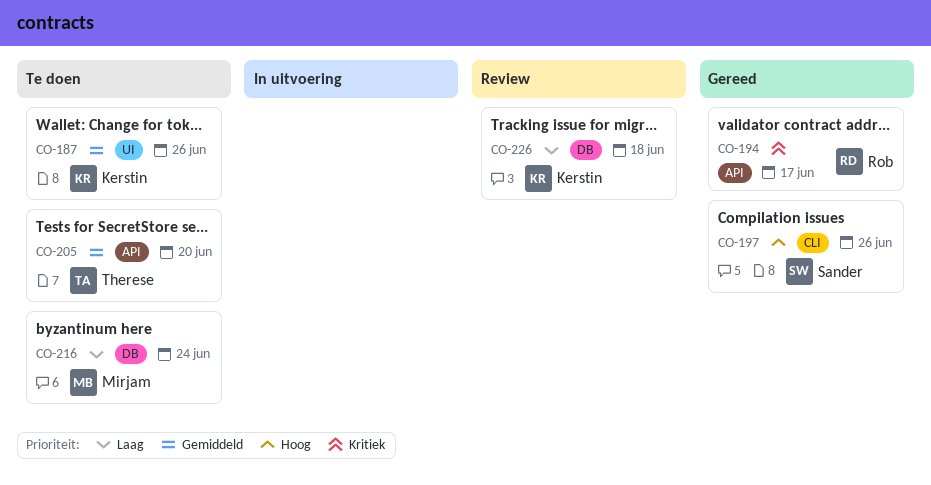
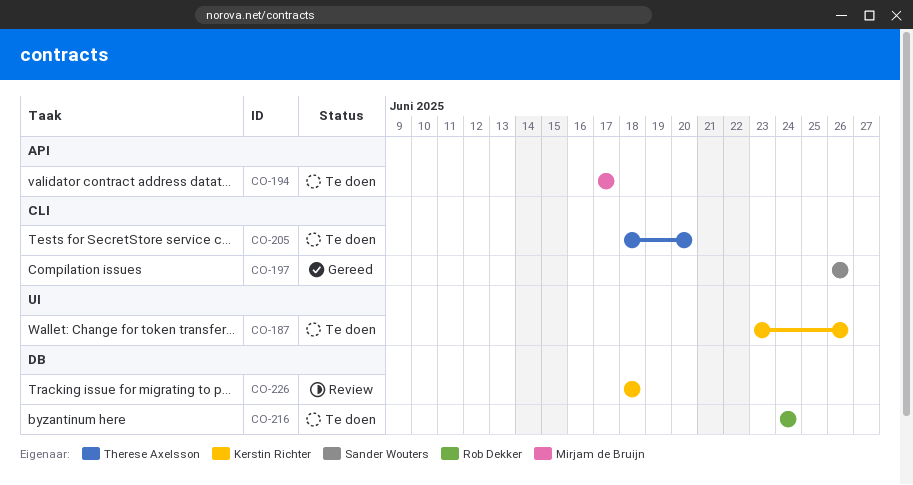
CO-194, status: Gereed -> Te doen
CO-194, owner: Rob Dekker -> Mirjam de Bruijn
CO-205, label: API -> CLI
CO-216, owner: Mirjam de Bruijn -> Rob Dekker

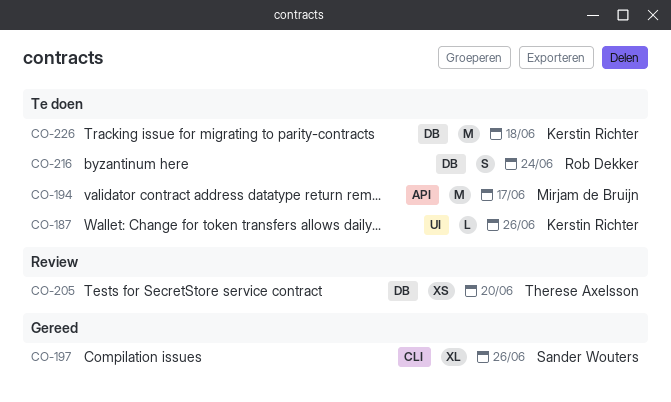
CO-205, status: Te doen -> Review
CO-205, label: CLI -> DB
CO-226, status: Review -> Te doen

